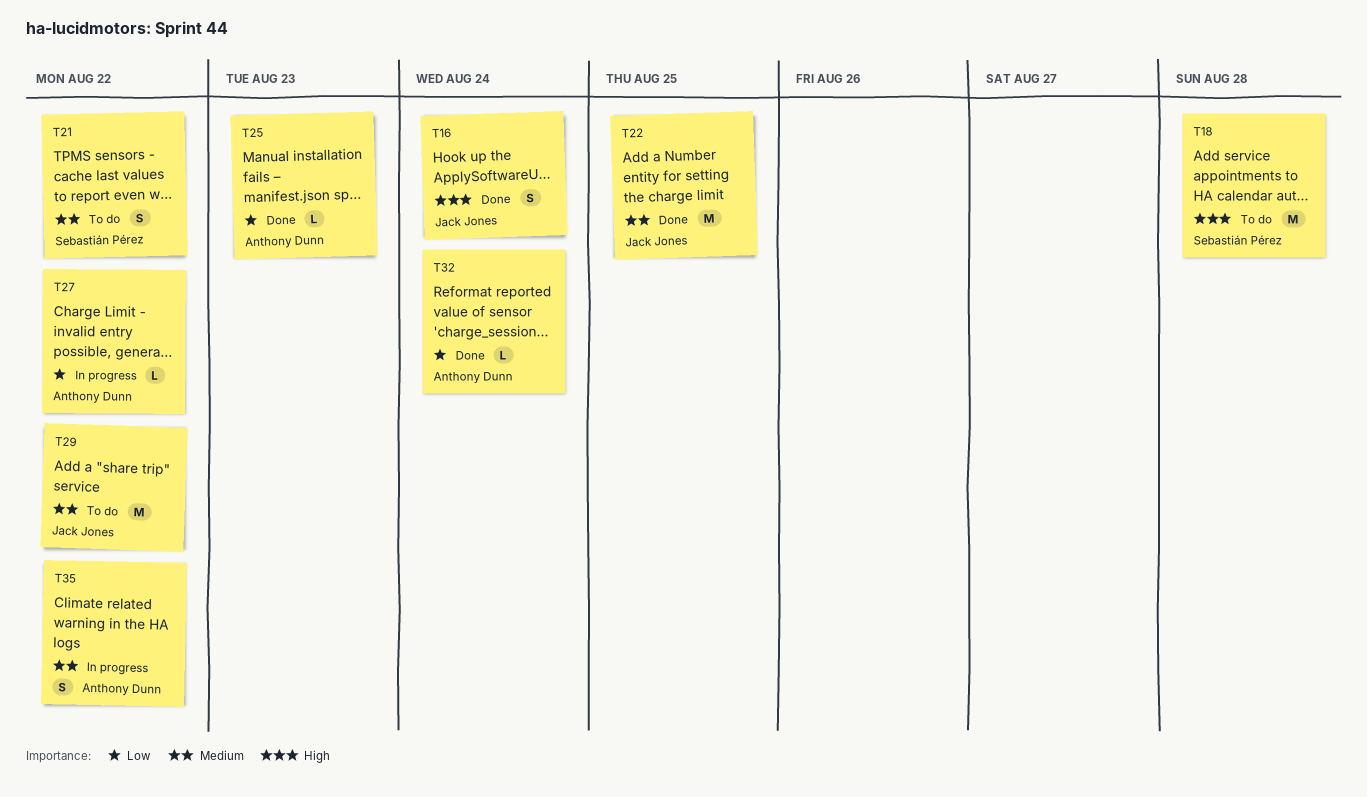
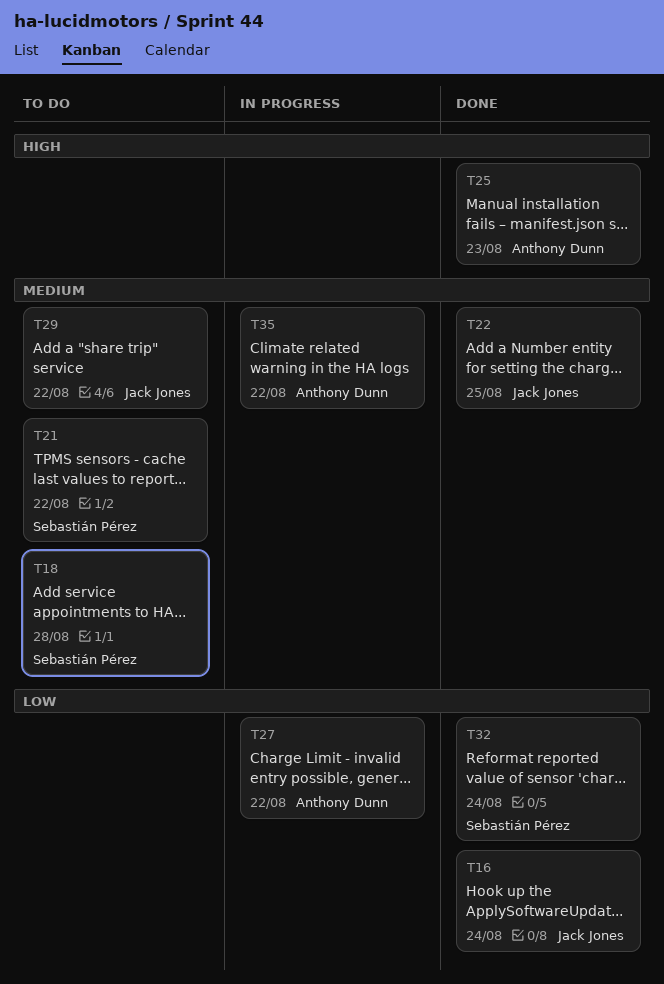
T16, priority: High -> Low
T18, priority: High -> Medium
T25, priority: Low -> High
T32, owner: Anthony Dunn -> Sebastián Pérez

